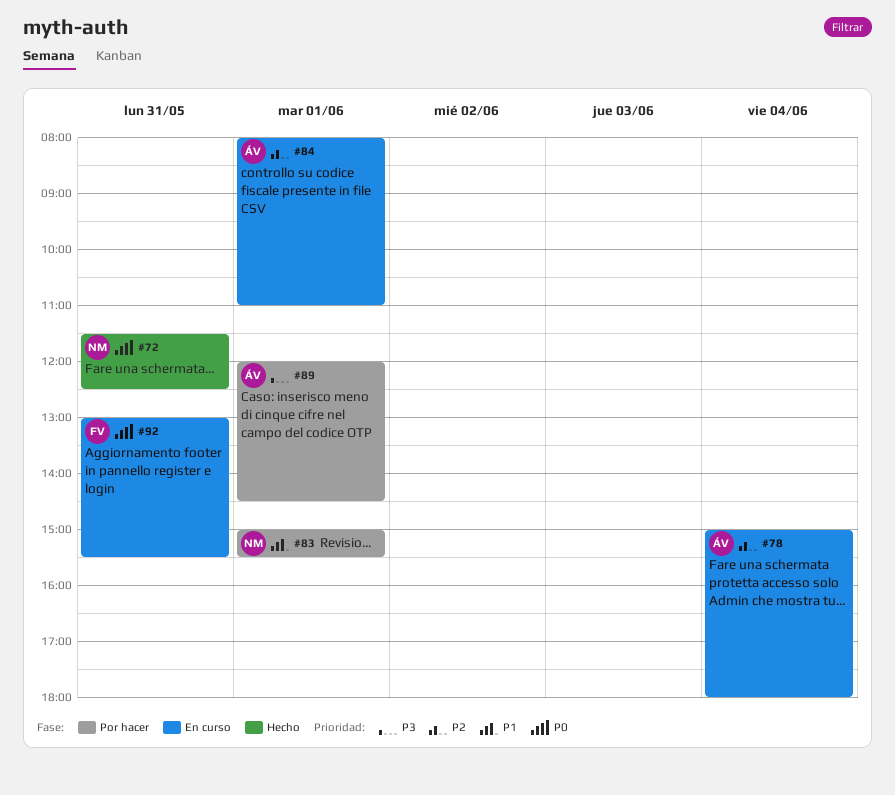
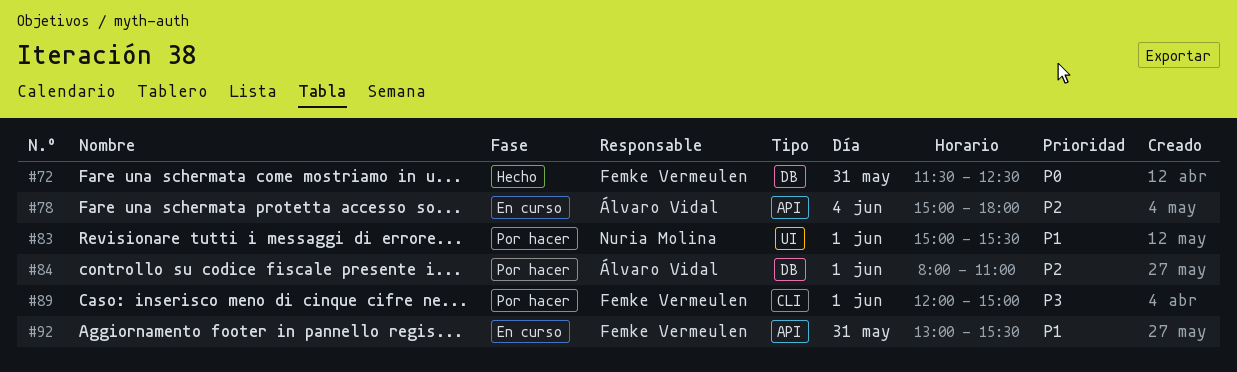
#72, owner: Nuria Molina -> Femke Vermeulen
#84, status: En curso -> Por hacer
#89, owner: Álvaro Vidal -> Femke Vermeulen
#89, ends: 14:30 -> 15:00
#92, priority: P0 -> P1

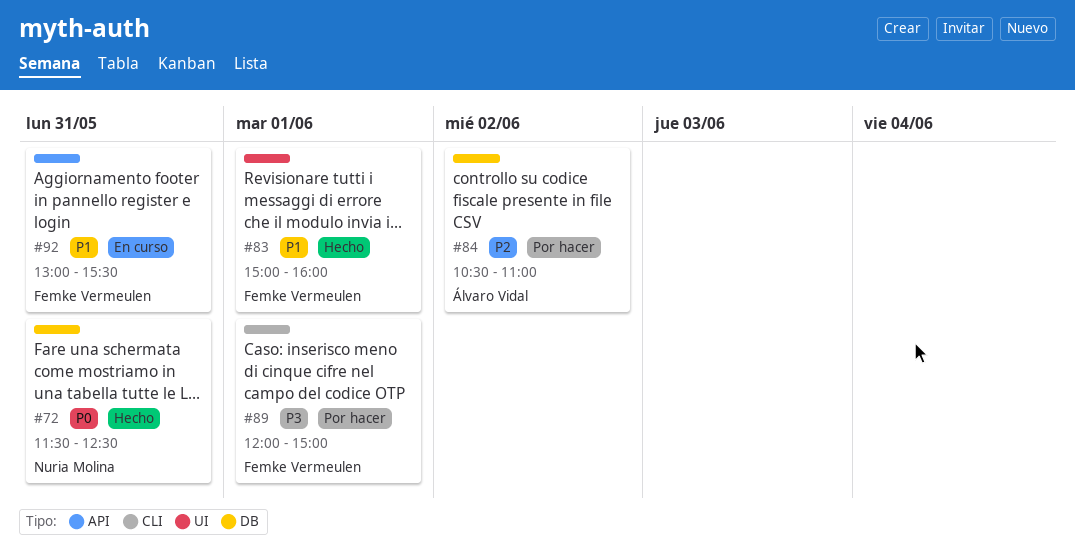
#72, owner: Femke Vermeulen -> Nuria Molina
#78: present -> none
#83, status: Por hacer -> Hecho
#83, owner: Nuria Molina -> Femke Vermeulen
#83, ends: 15:30 -> 16:00
#84, day: Jun 1 -> Jun 2
#84, begins: 08:00 -> 10:30

